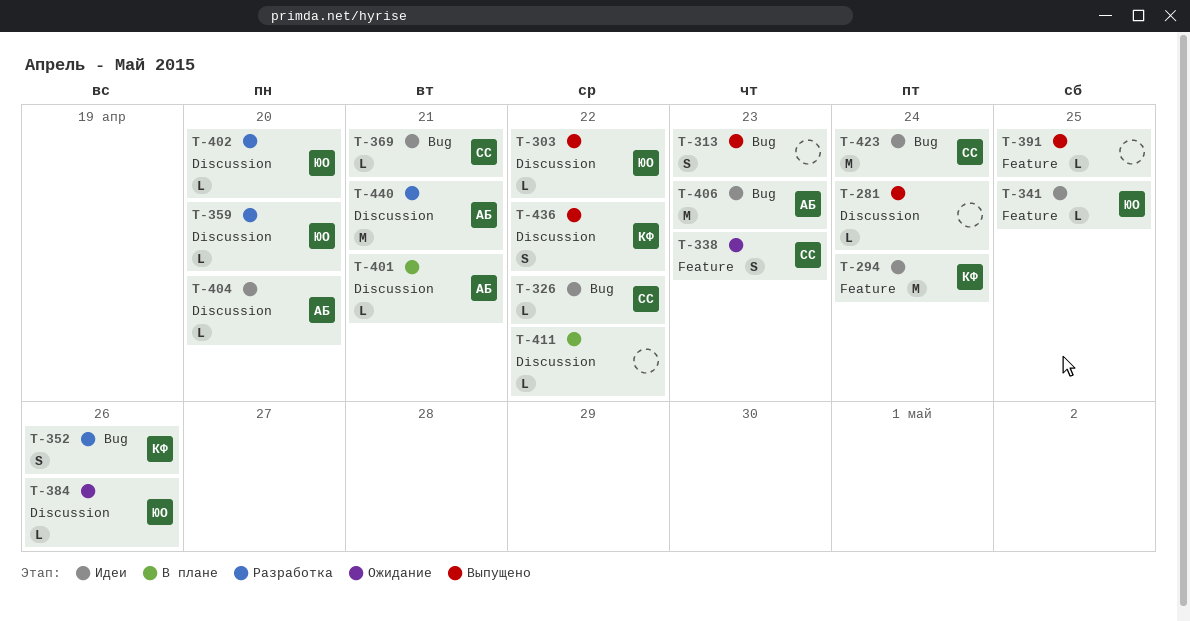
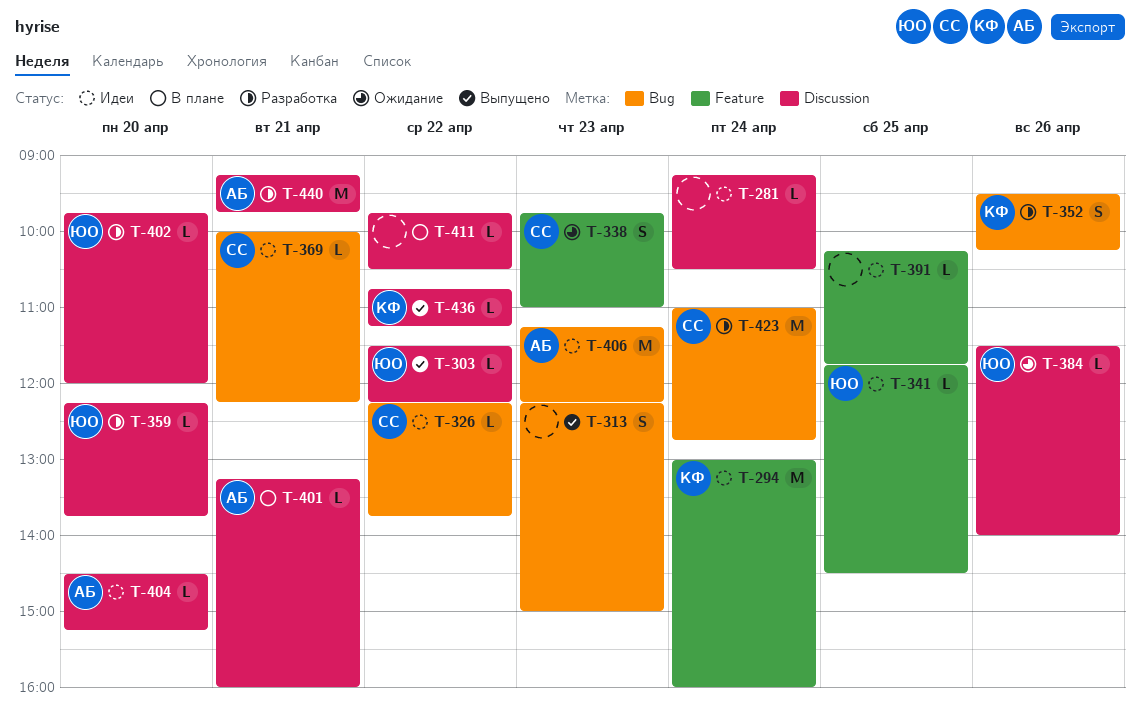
T-281, status: Выпущено -> Идеи
T-391, status: Выпущено -> Идеи
T-423, status: Идеи -> Разработка
T-436, estimate: S -> L

